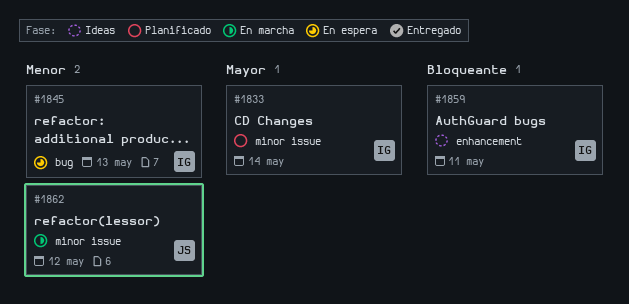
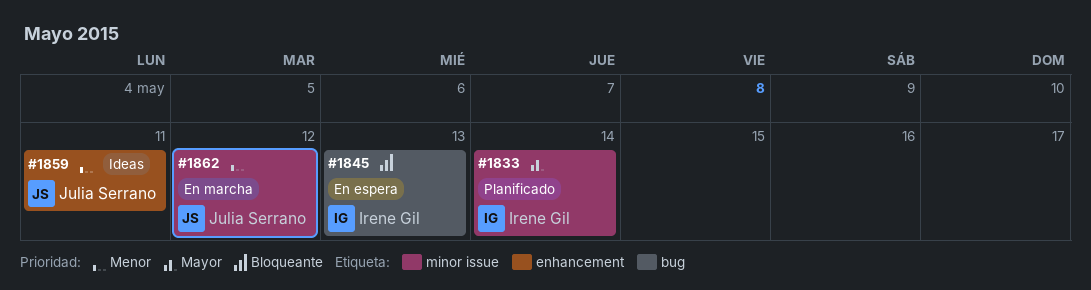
#1845, priority: Menor -> Bloqueante
#1859, owner: Irene Gil -> Julia Serrano
#1859, priority: Bloqueante -> Menor

